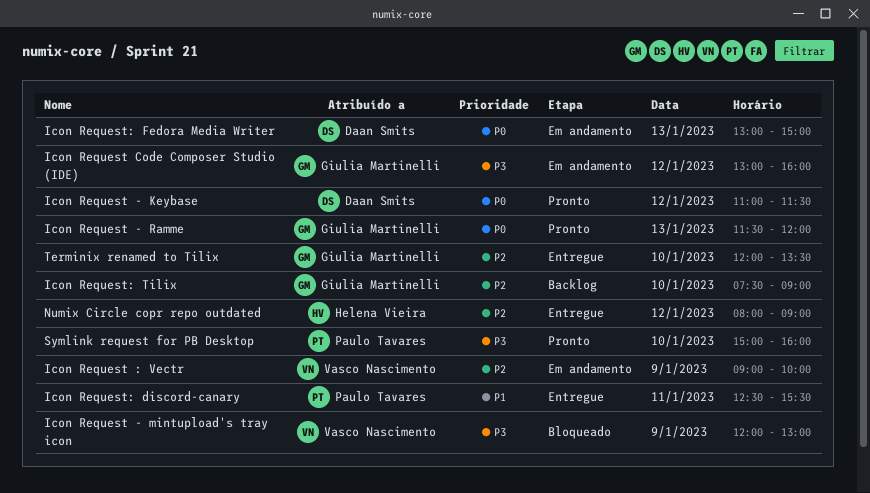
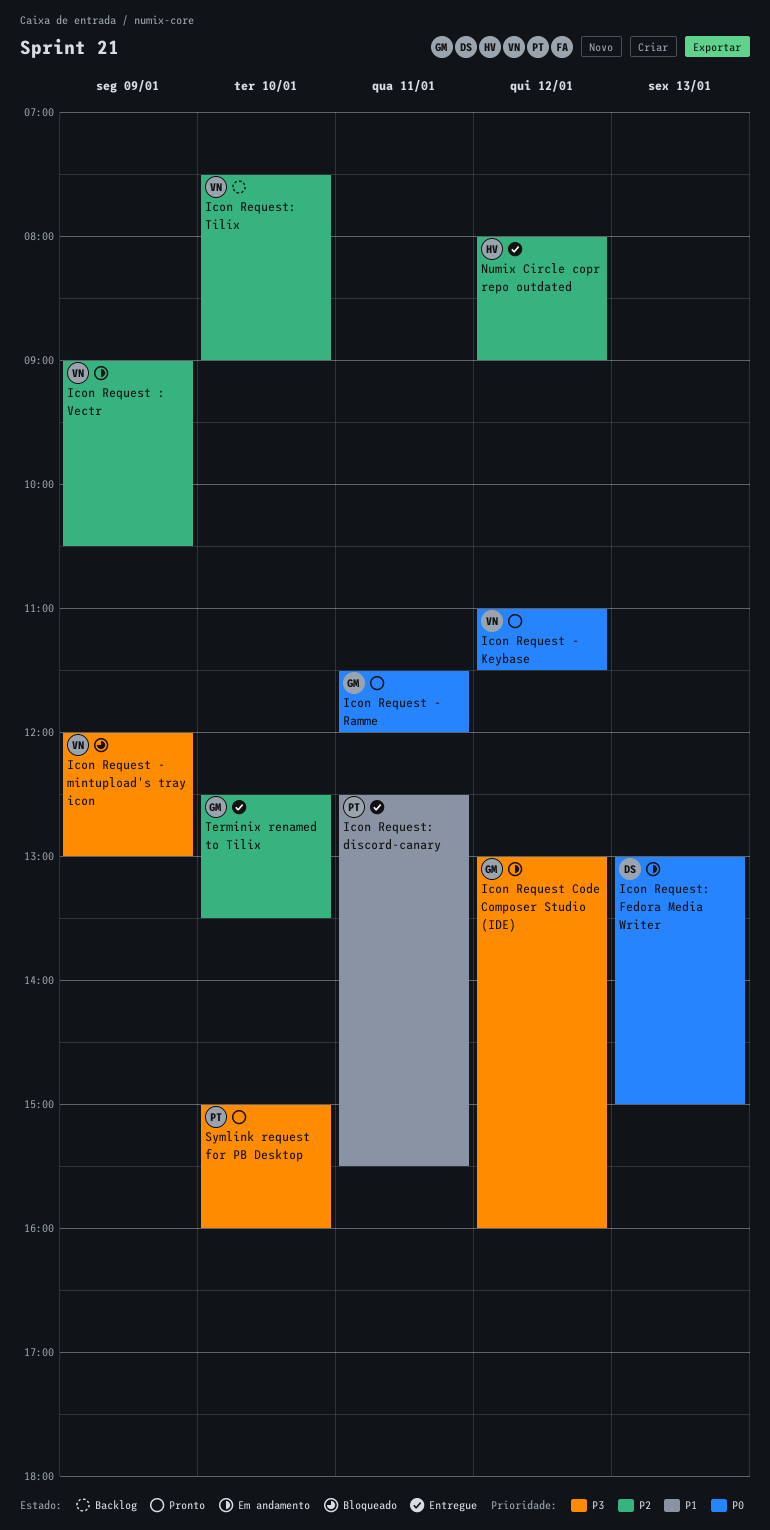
Icon Request - Keybase, owner: Daan Smits -> Vasco Nascimento
Icon Request - Ramme, day: Jan 13 -> Jan 11
Icon Request : Vectr, ends: 10:00 -> 10:30
Icon Request: Tilix, owner: Giulia Martinelli -> Vasco Nascimento
Terminix renamed to Tilix, begins: 12:00 -> 12:30

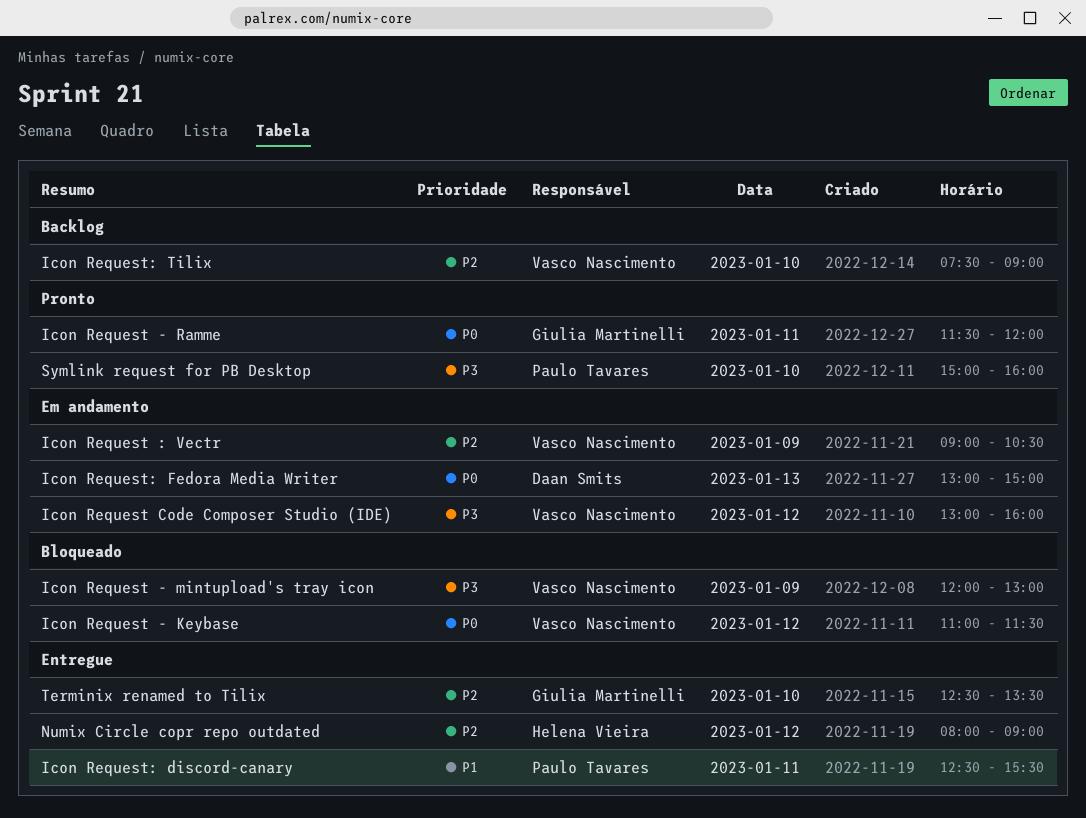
Icon Request - Keybase, status: Pronto -> Bloqueado
Icon Request Code Composer Studio (IDE), owner: Giulia Martinelli -> Vasco Nascimento

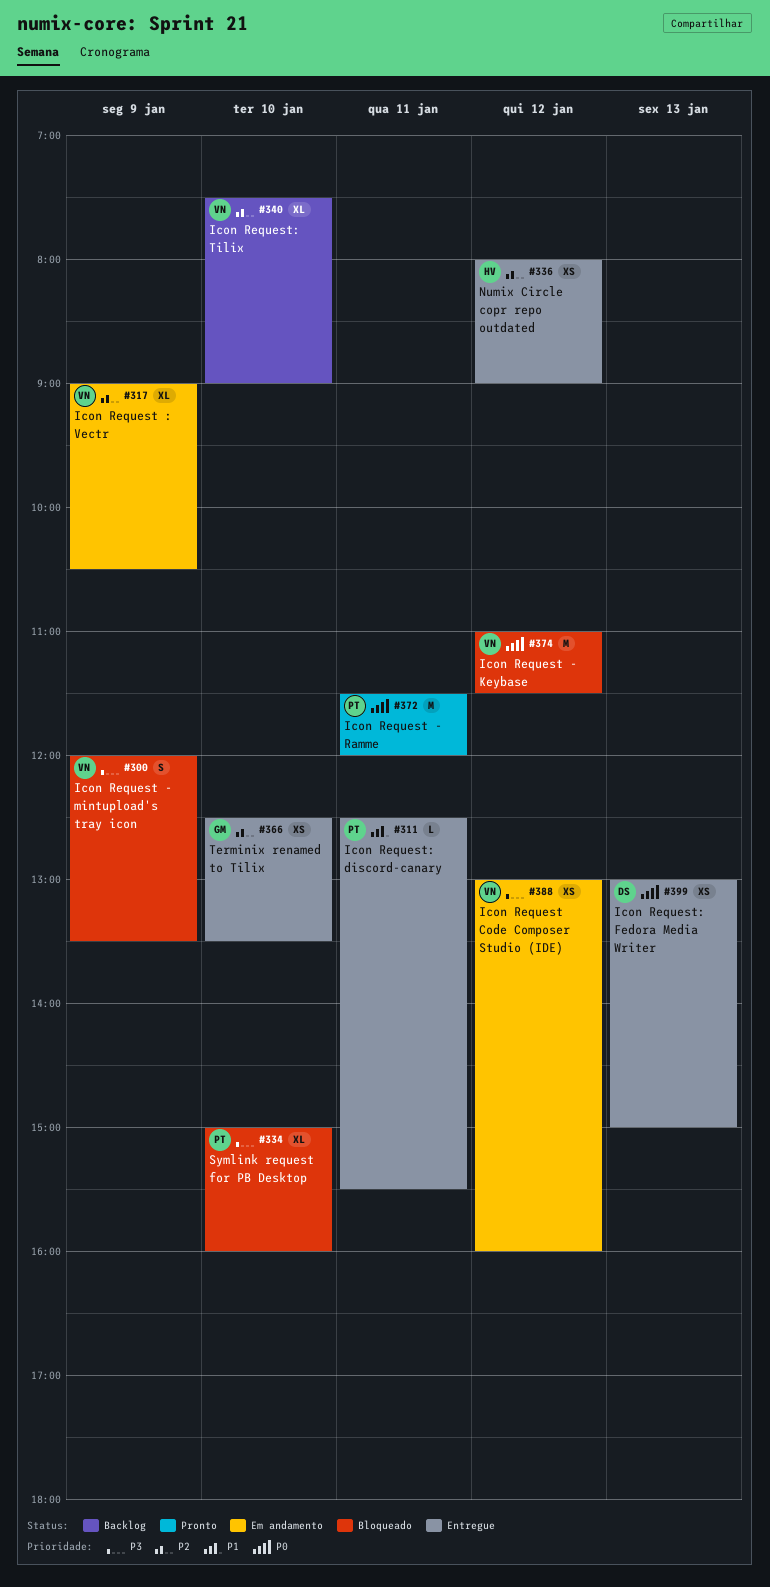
Icon Request - mintupload's tray icon, ends: 13:00 -> 13:30
Icon Request - Ramme, owner: Giulia Martinelli -> Paulo Tavares
Icon Request: Fedora Media Writer, status: Em andamento -> Entregue
Symlink request for PB Desktop, status: Pronto -> Bloqueado

